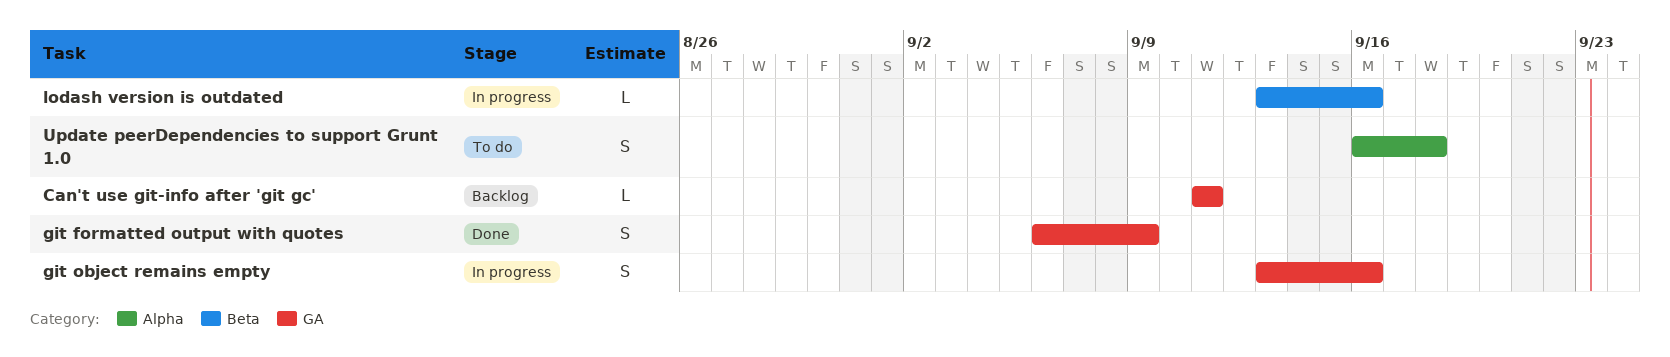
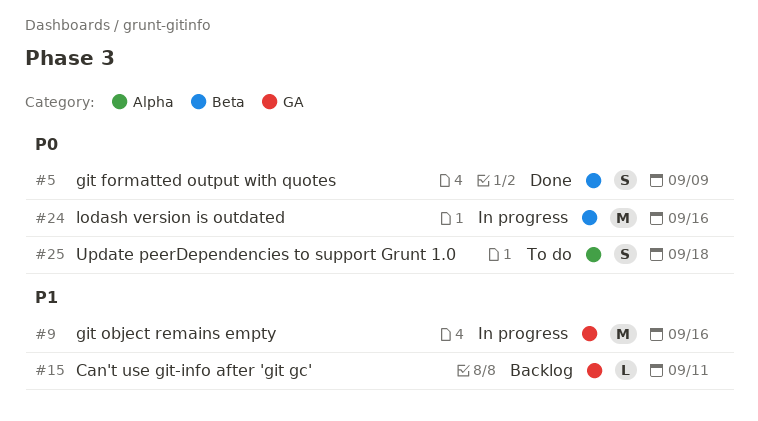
git formatted output with quotes, label: GA -> Beta
git object remains empty, estimate: S -> M
lodash version is outdated, estimate: L -> M

